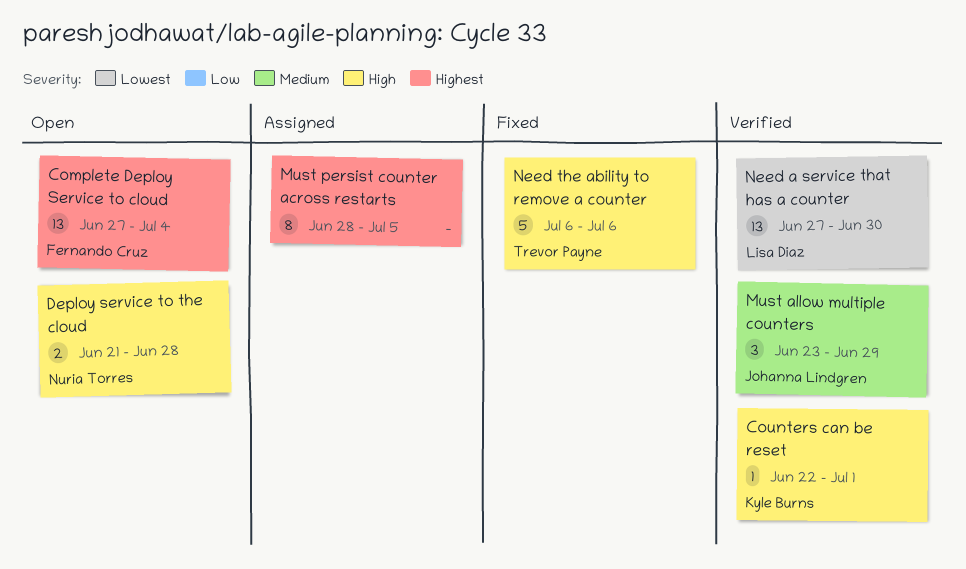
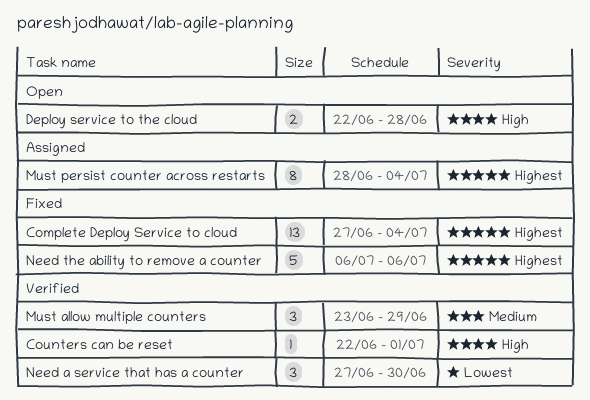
Complete Deploy Service to cloud, status: Open -> Fixed
Deploy service to the cloud, start: Jun 21 -> Jun 22
Must persist counter across restarts, due: Jul 5 -> Jul 4
Need a service that has a counter, estimate: 13 -> 3
Need the ability to remove a counter, priority: High -> Highest

